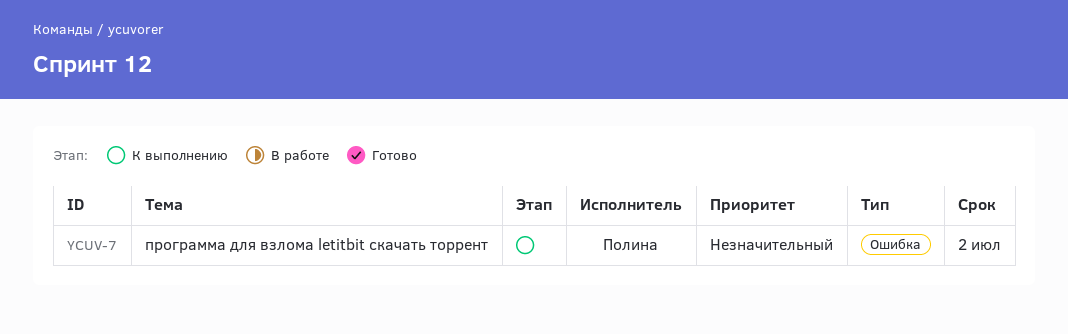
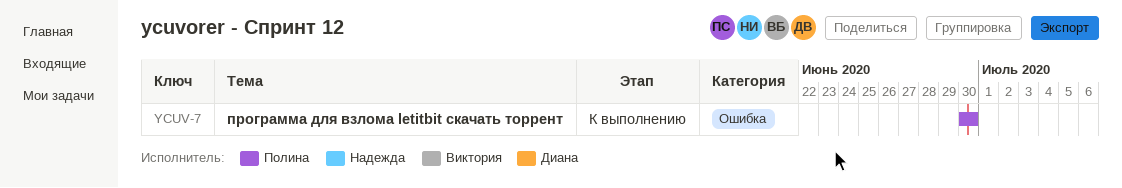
YCUV-7, due: Jul 2 -> Jun 30

